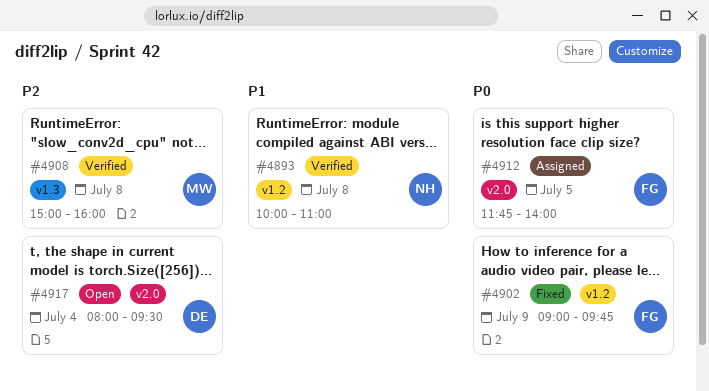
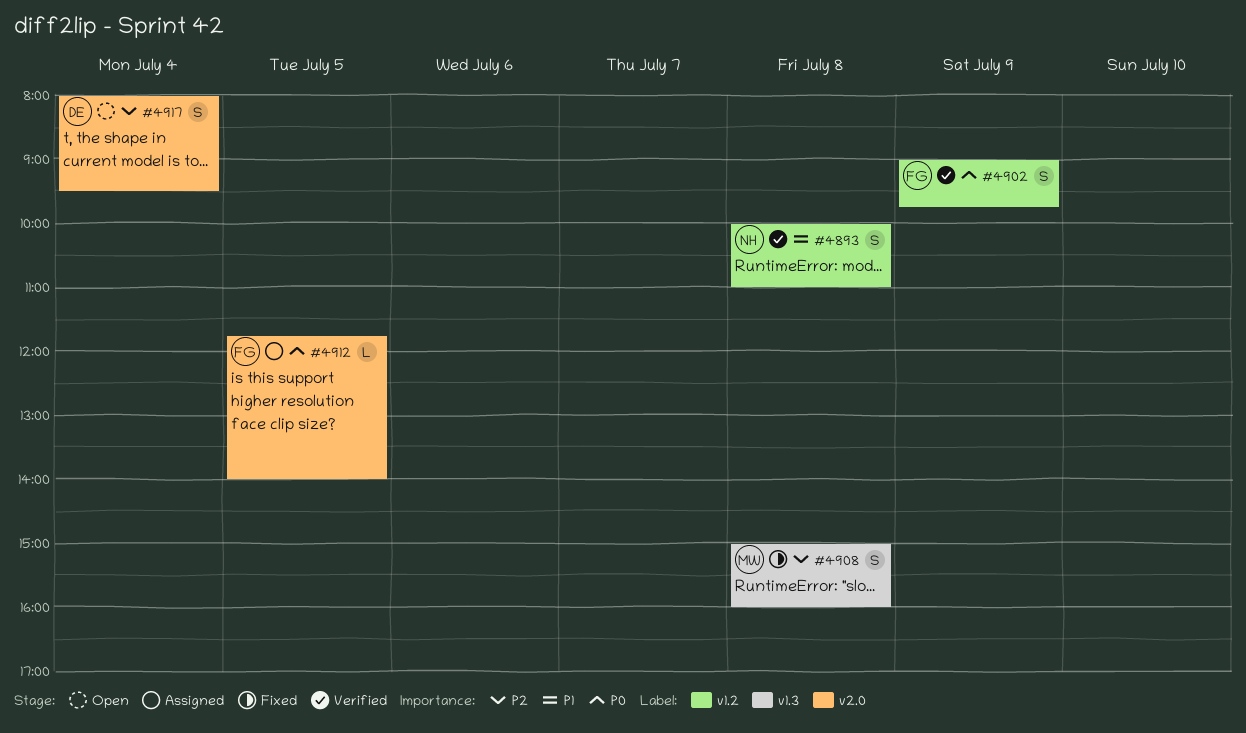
#4902, status: Fixed -> Verified
#4908, status: Verified -> Fixed

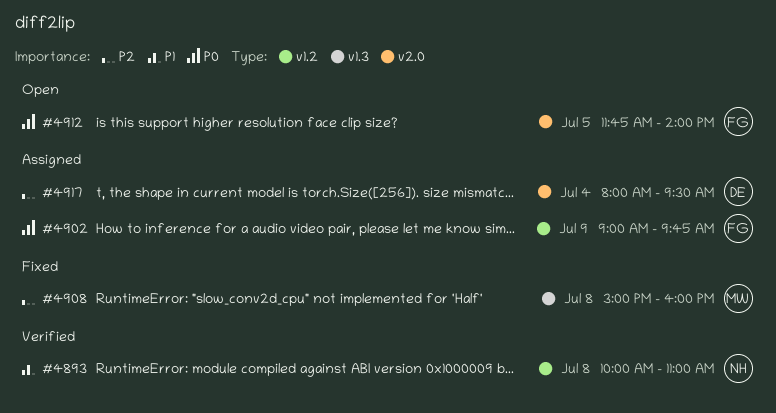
#4902, status: Verified -> Assigned
#4912, status: Assigned -> Open
#4917, status: Open -> Assigned

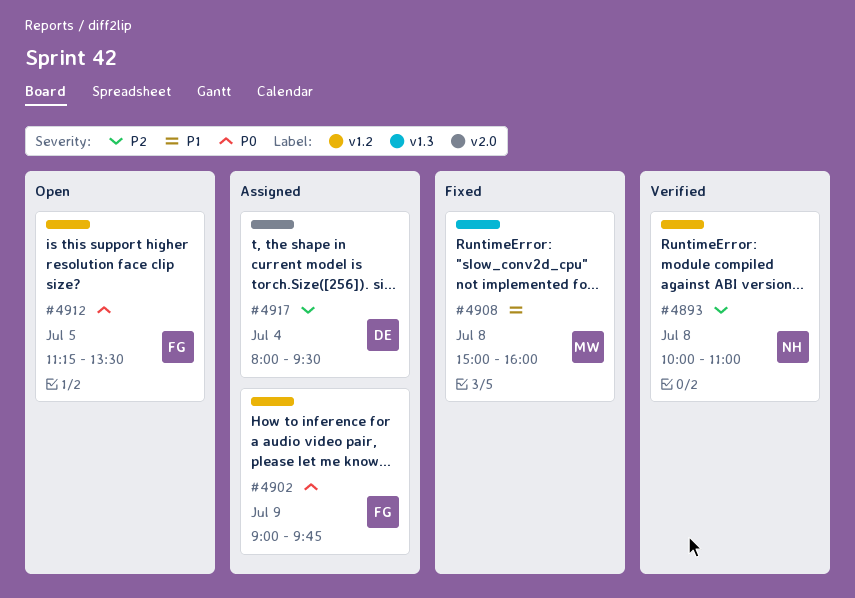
#4893, priority: P1 -> P2
#4908, priority: P2 -> P1
#4912, label: v2.0 -> v1.2
#4912, begins: 11:45 -> 11:15
#4912, ends: 14:00 -> 13:30

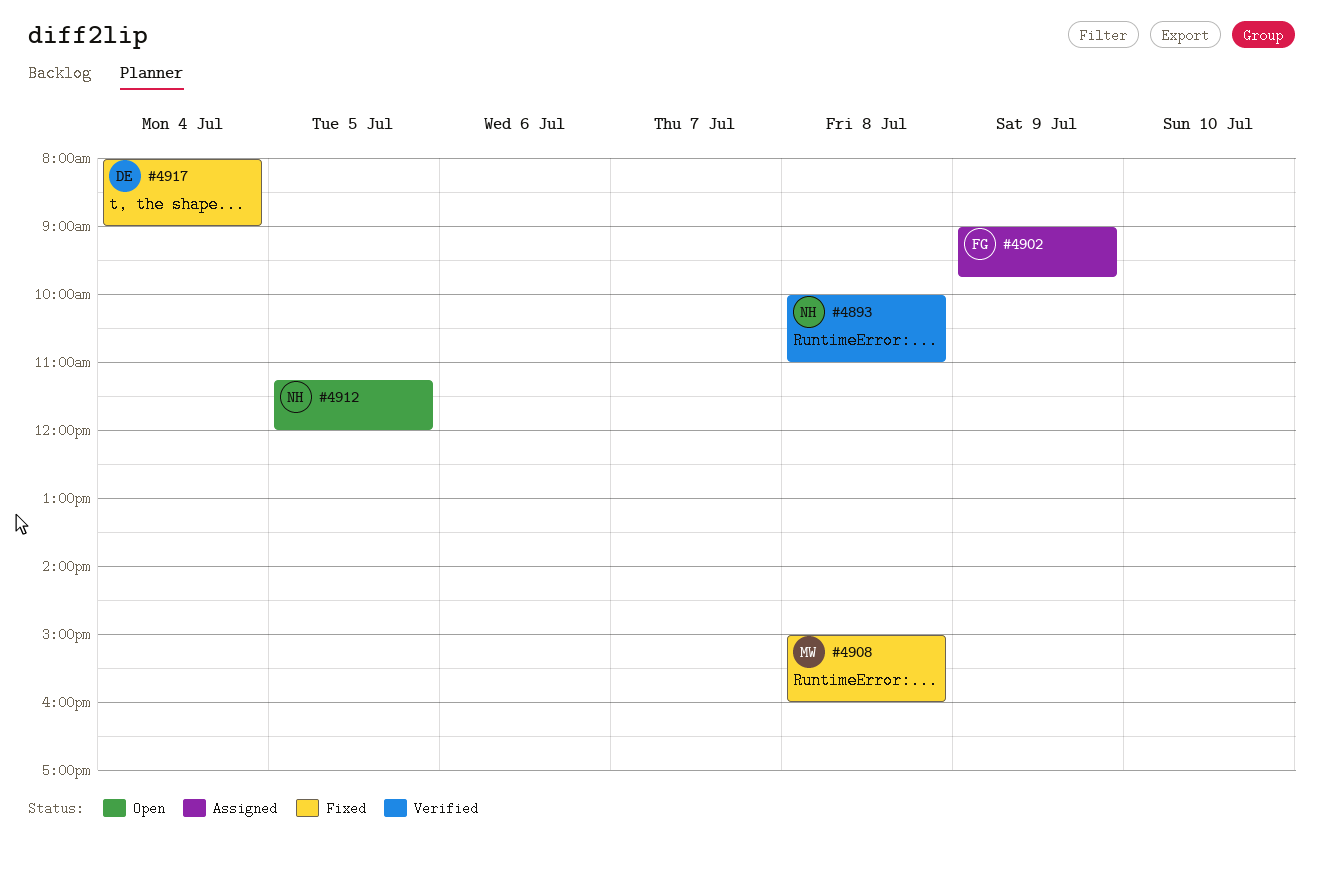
#4912, owner: FG -> NH
#4912, ends: 13:30 -> 12:00
#4917, status: Assigned -> Fixed
#4917, ends: 09:30 -> 09:00

